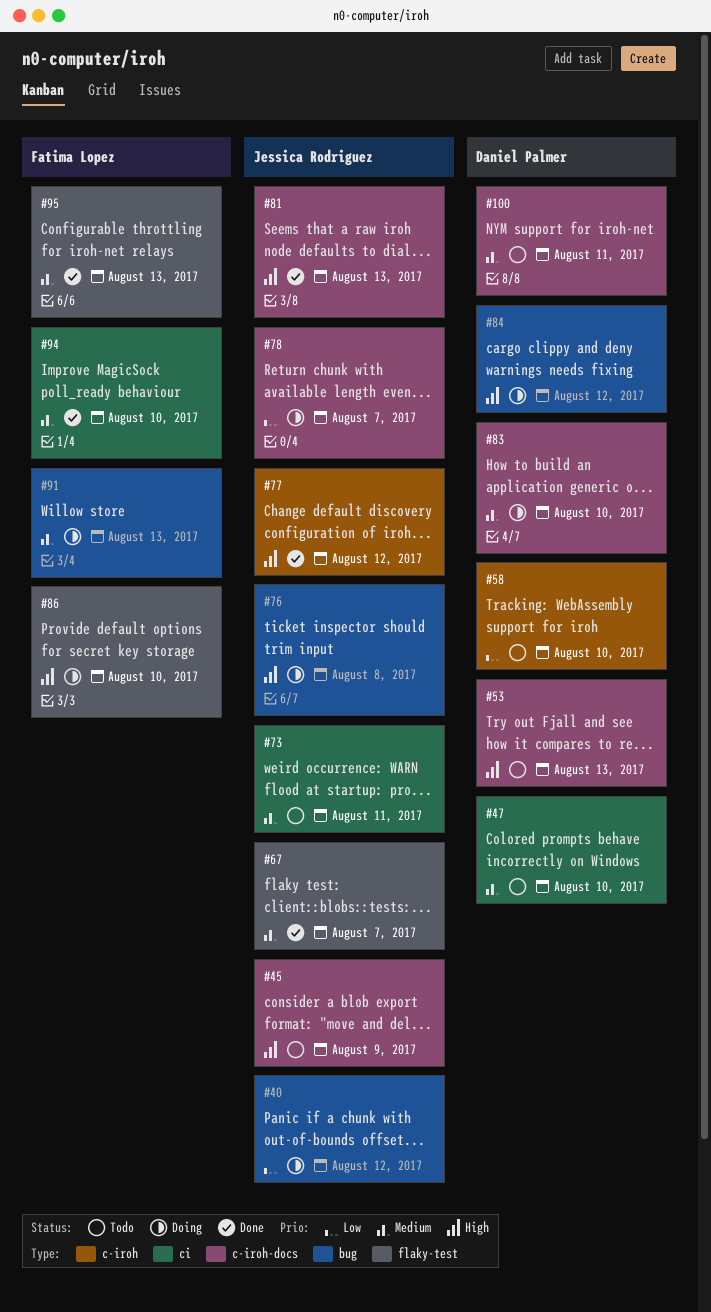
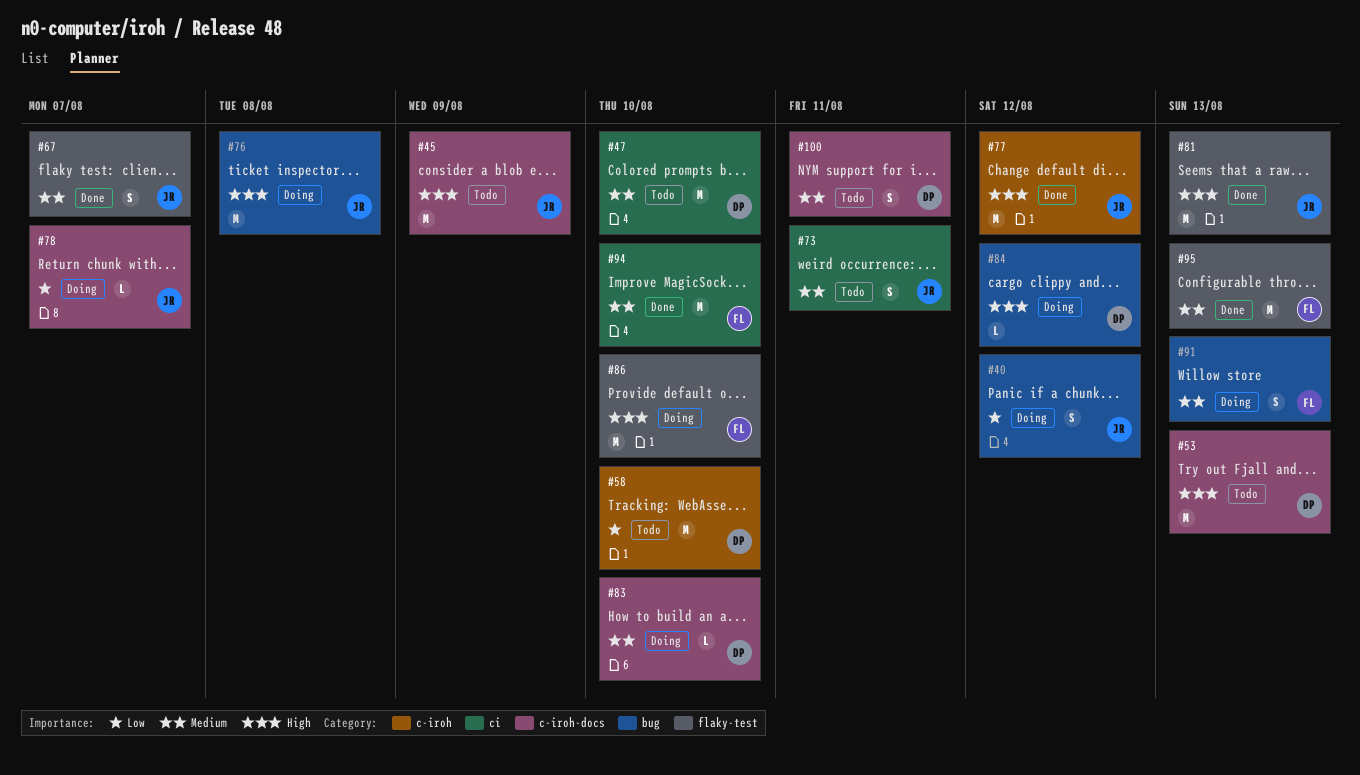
#81, label: c-iroh-docs -> flaky-test

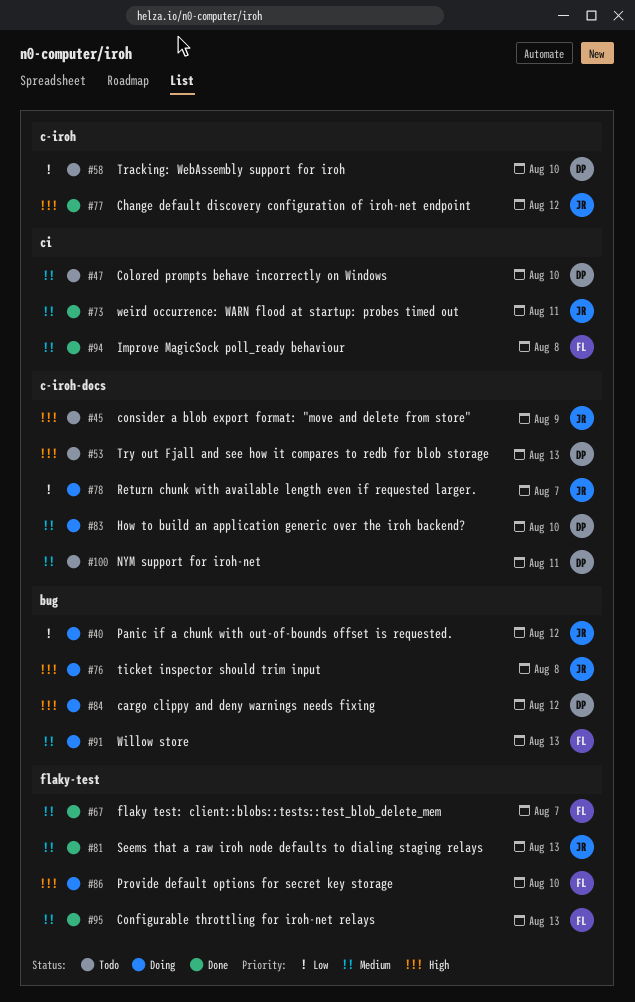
#67, owner: JR -> FL
#73, status: Todo -> Done
#81, priority: High -> Medium
#94, due: Aug 10 -> Aug 8

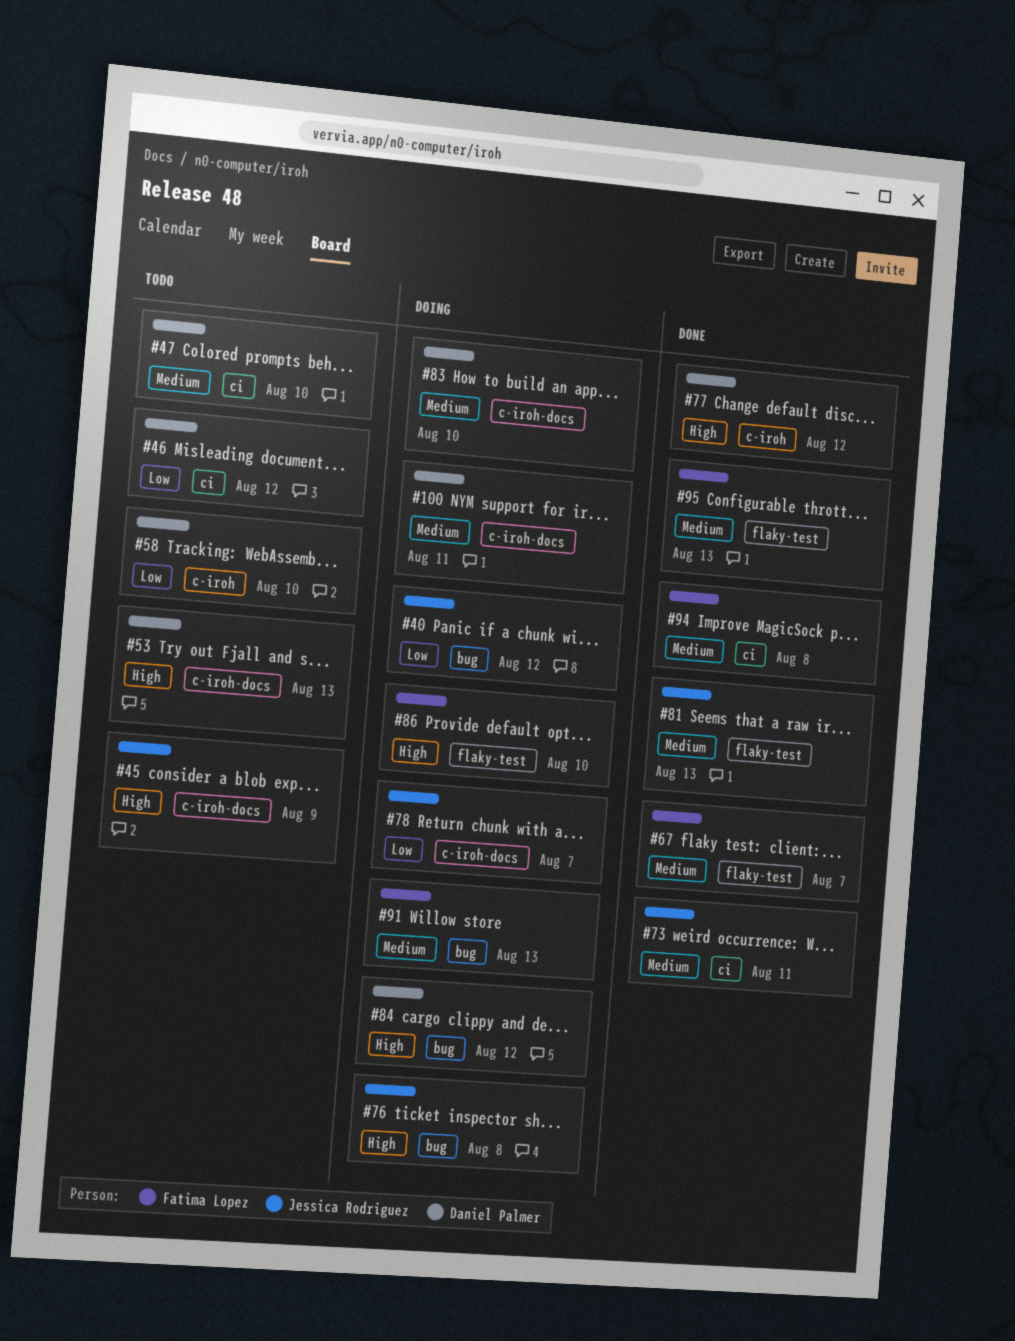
#46: none -> present
#77, owner: Jessica Rodriguez -> Daniel Palmer
#100, status: Todo -> Doing

